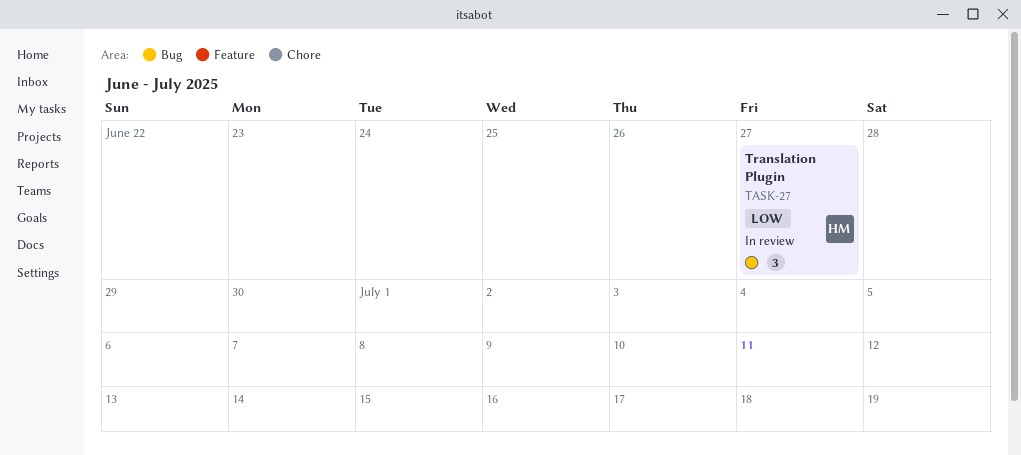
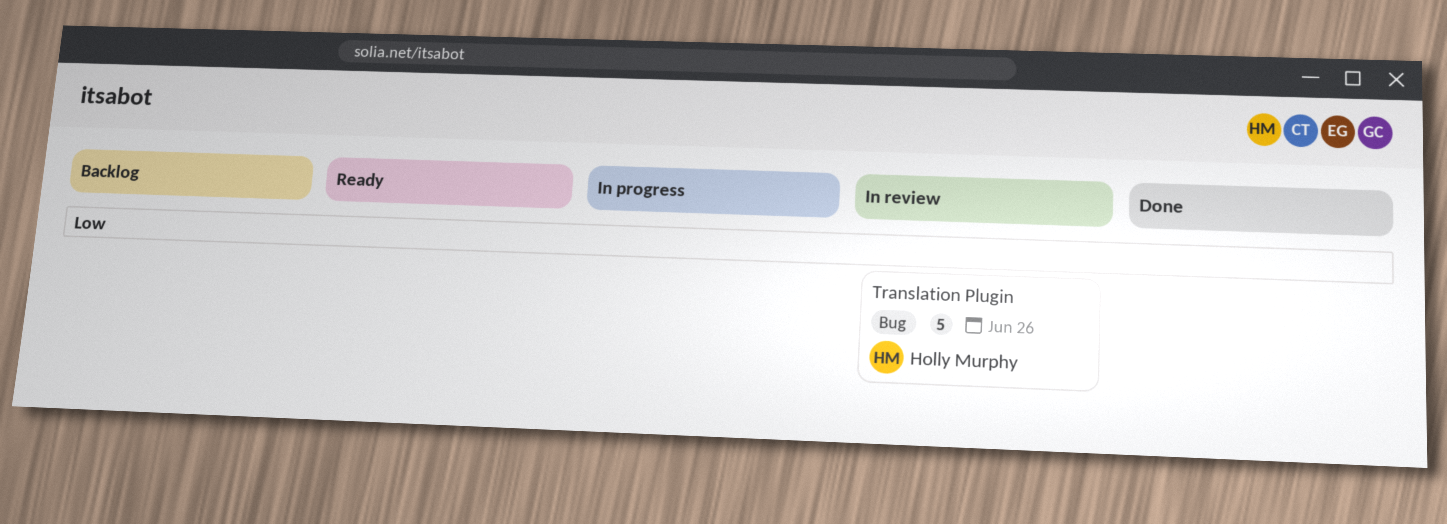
Translation Plugin, estimate: 3 -> 5
Translation Plugin, due: Jun 27 -> Jun 26

